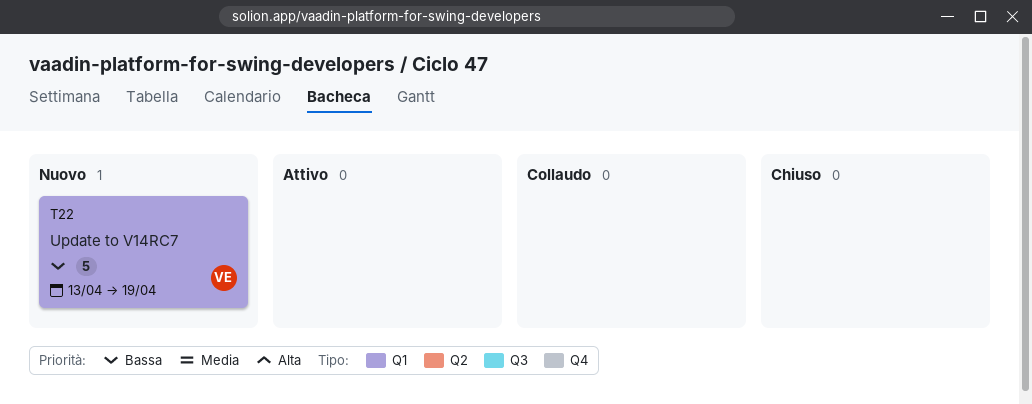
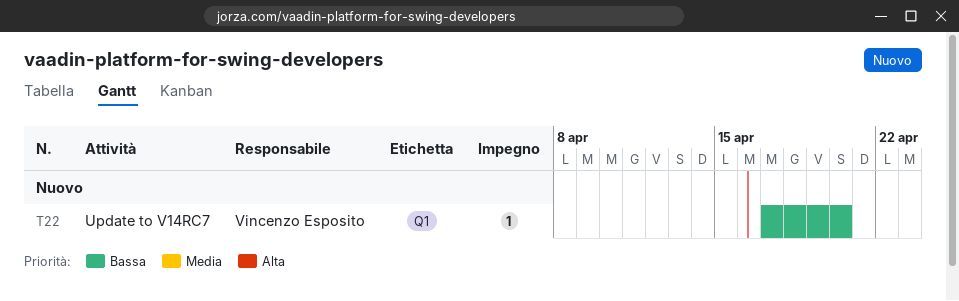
T22, estimate: 5 -> 1
T22, start: Apr 13 -> Apr 17
T22, due: Apr 19 -> Apr 20

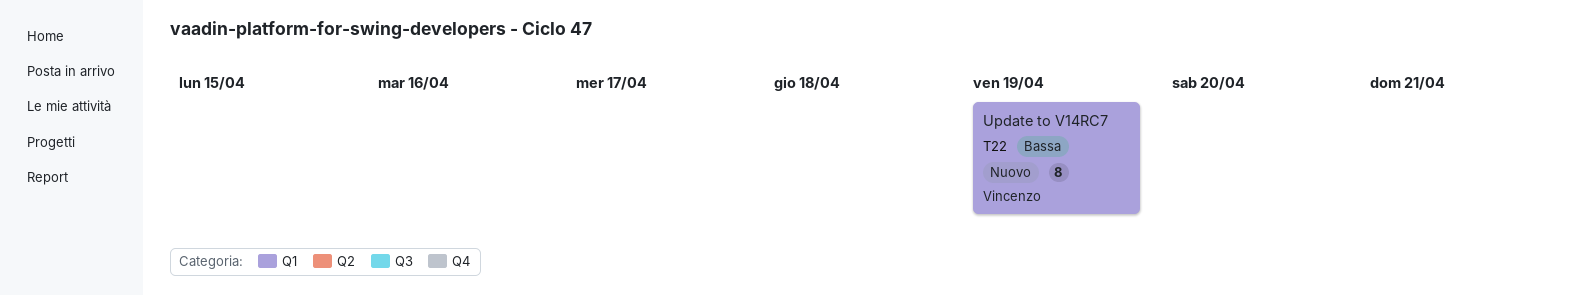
T22, estimate: 1 -> 8
T22, due: Apr 20 -> Apr 19

